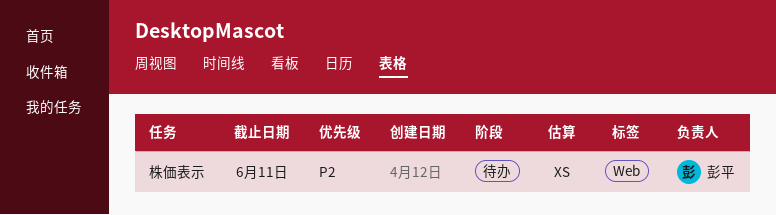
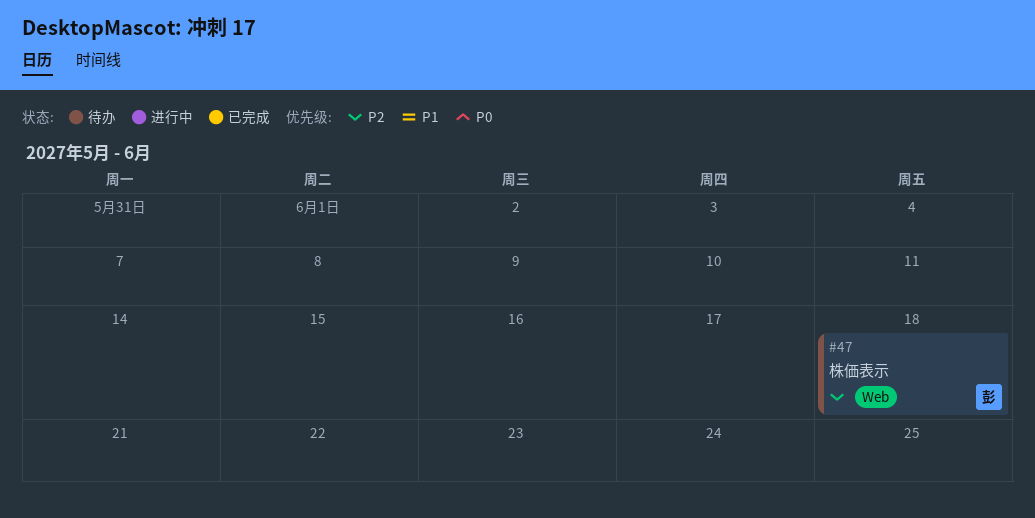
株価表示, due: Jun 11 -> Jun 18

